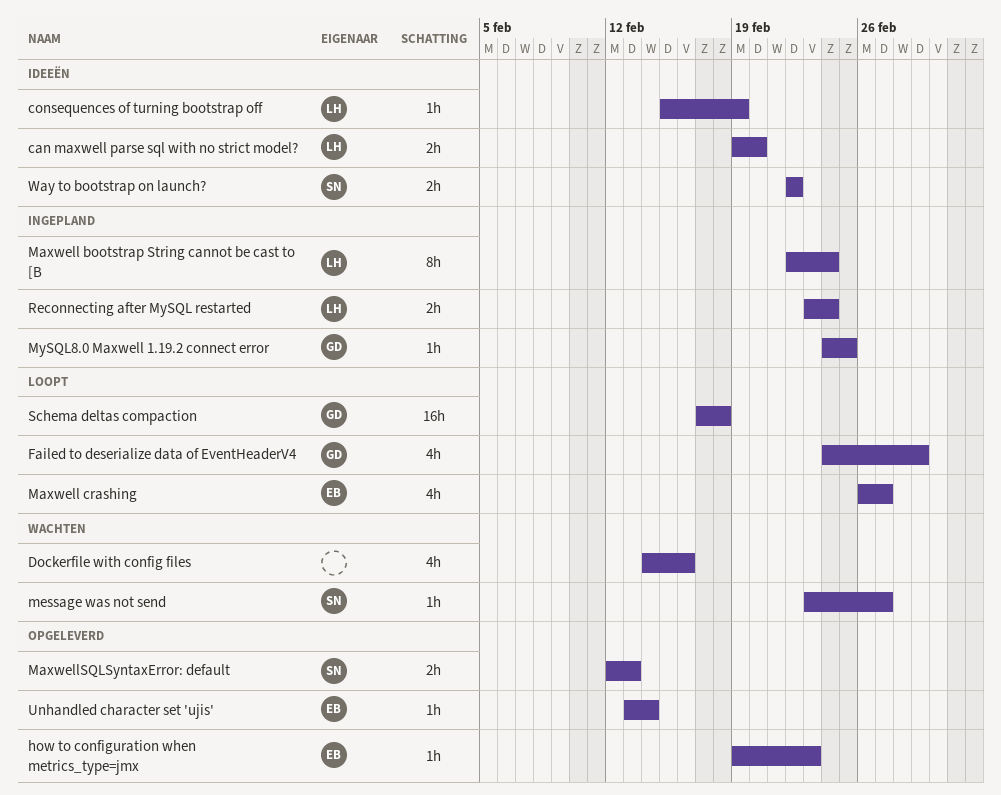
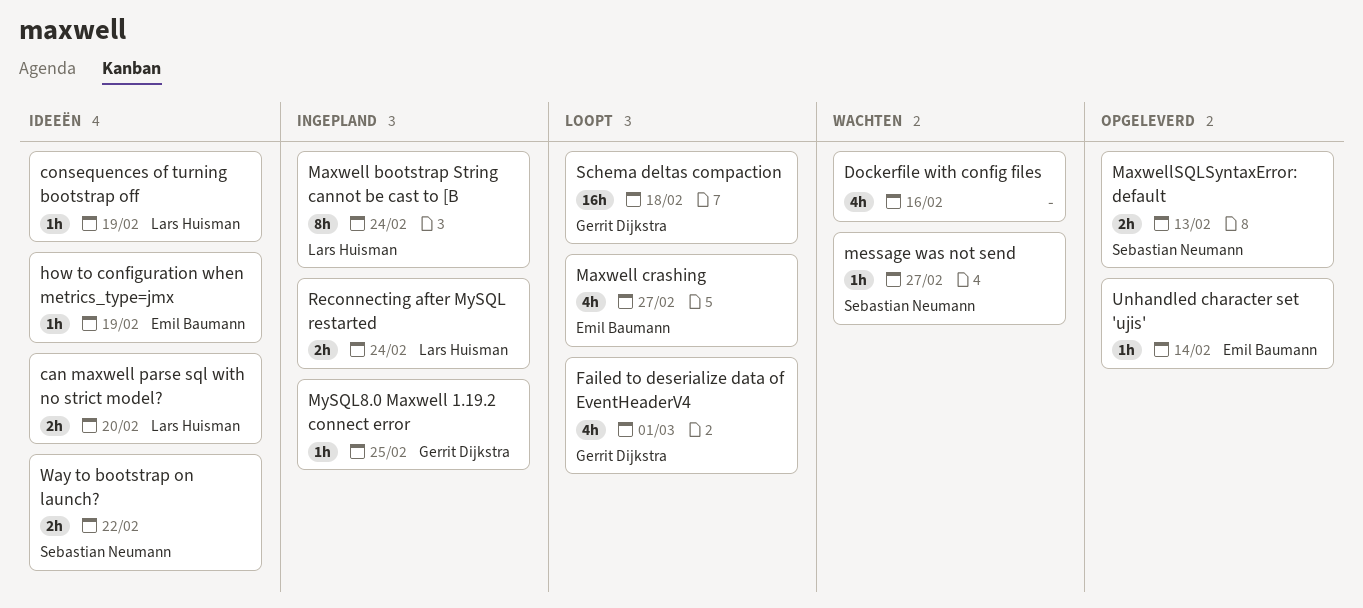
how to configuration when metrics_type=jmx, status: Opgeleverd -> Ideeën
how to configuration when metrics_type=jmx, due: Feb 23 -> Feb 19

